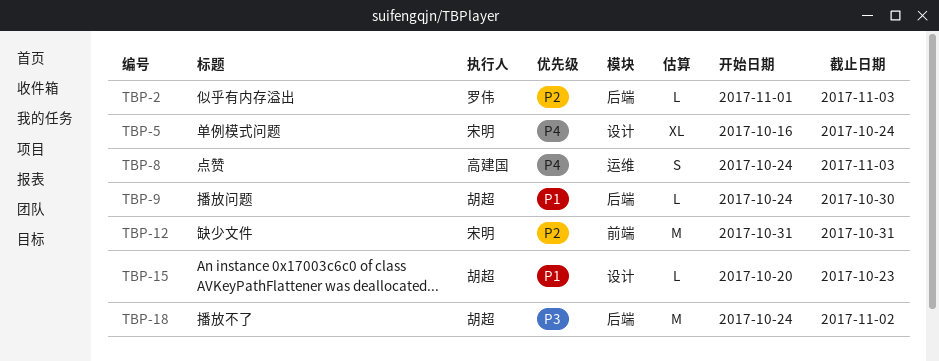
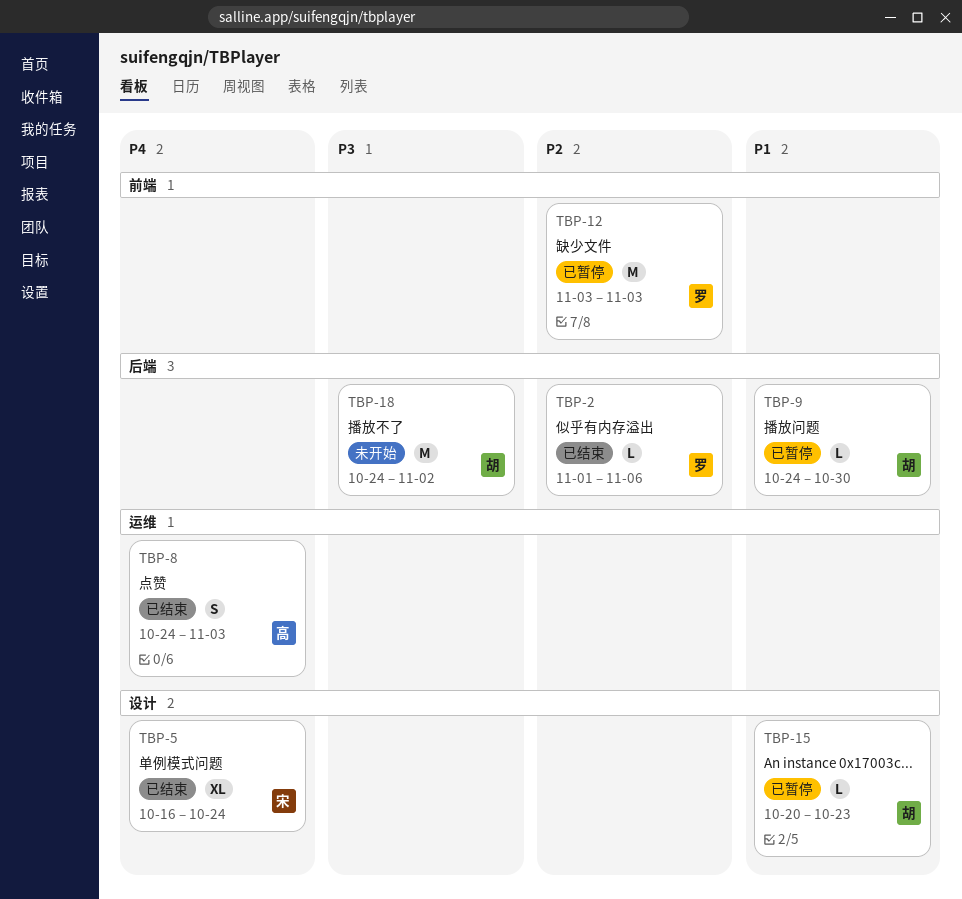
TBP-2, due: Nov 3 -> Nov 6
TBP-12, owner: 宋明 -> 罗伟
TBP-12, start: Oct 31 -> Nov 3
TBP-12, due: Oct 31 -> Nov 3

